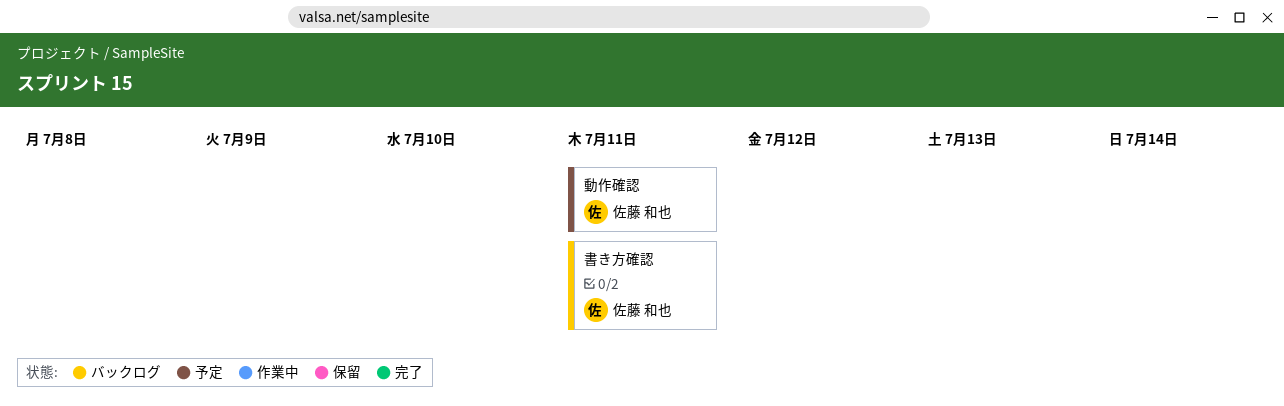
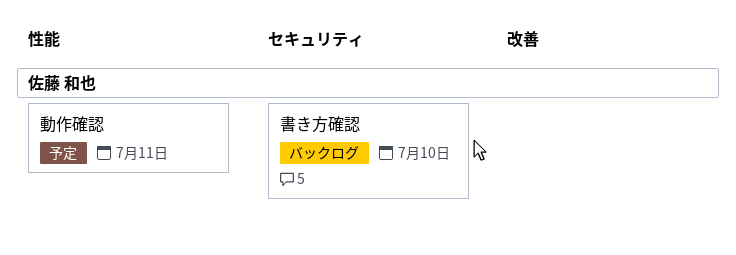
書き方確認, due: Jul 11 -> Jul 10

